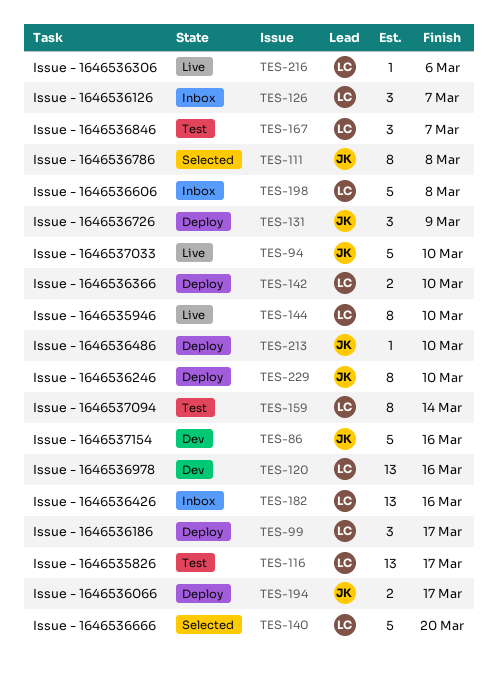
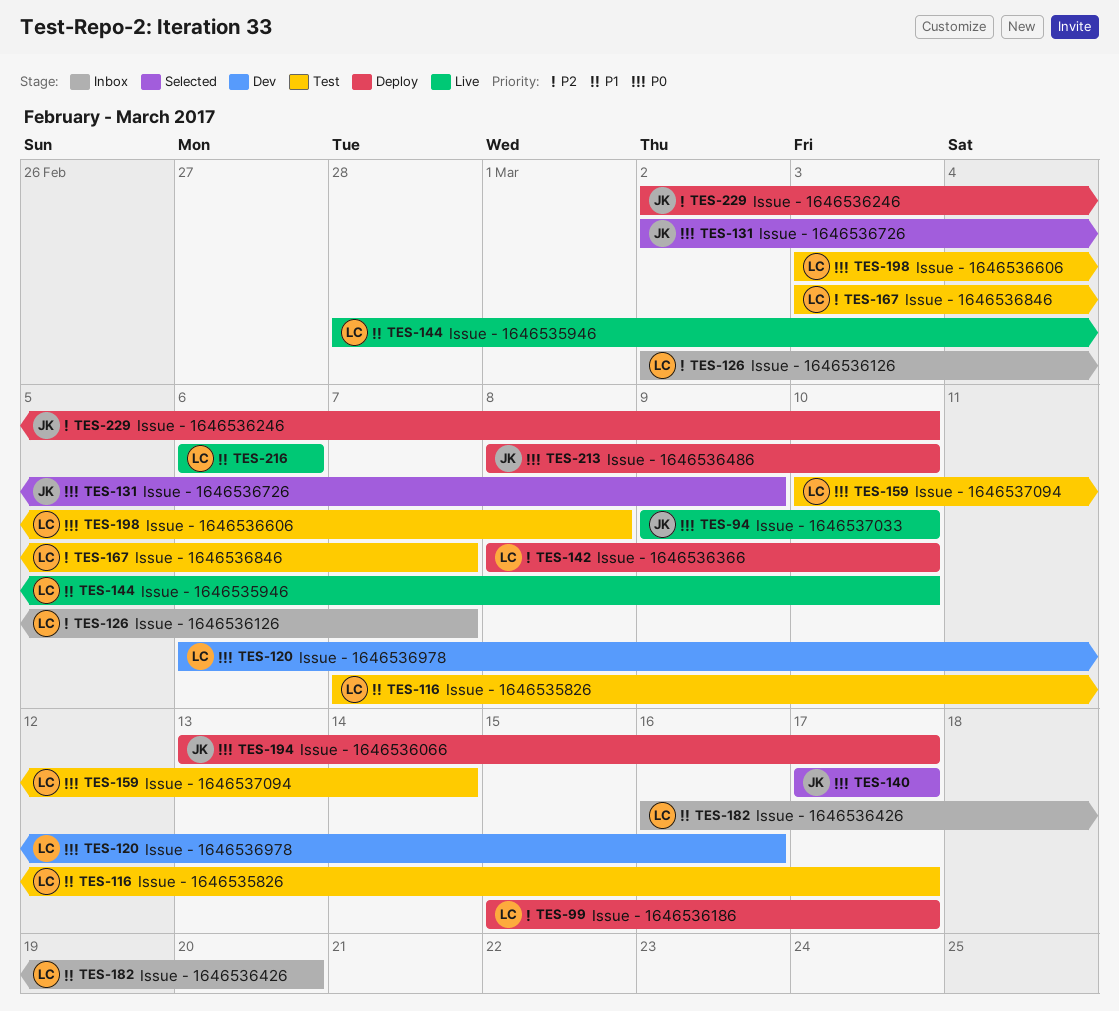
TES-86: present -> none
TES-111: present -> none
TES-131, status: Deploy -> Selected
TES-140, owner: LC -> JK
TES-140, due: Mar 20 -> Mar 17
TES-182, due: Mar 16 -> Mar 20
TES-198, status: Inbox -> Test

